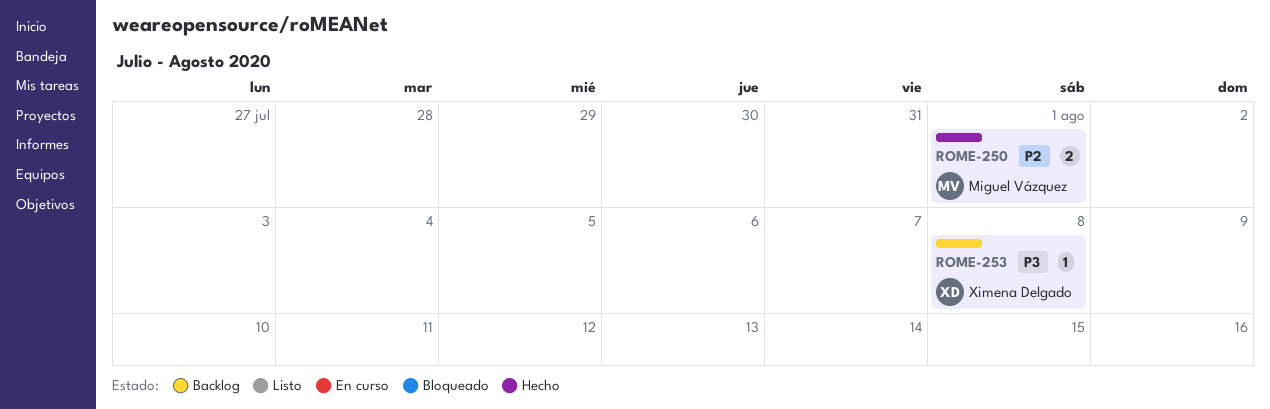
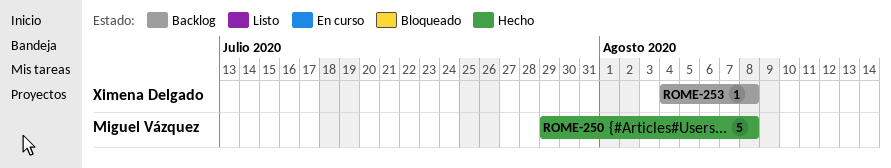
ROME-250, estimate: 2 -> 5
ROME-250, due: Aug 1 -> Aug 8

